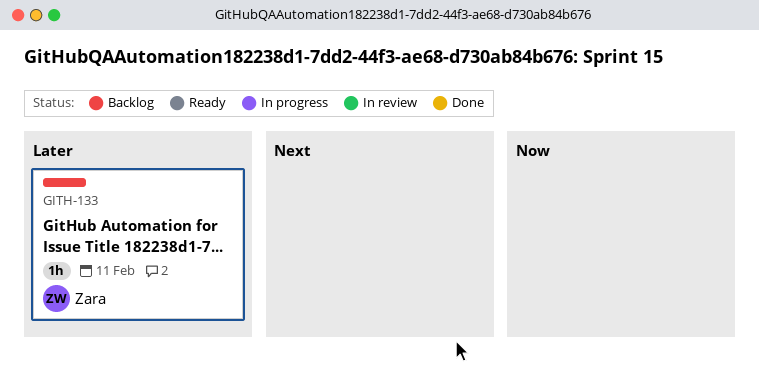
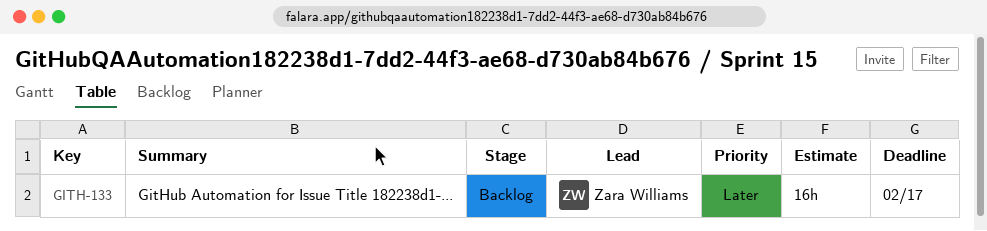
GITH-133, estimate: 1h -> 16h
GITH-133, due: Feb 11 -> Feb 17

